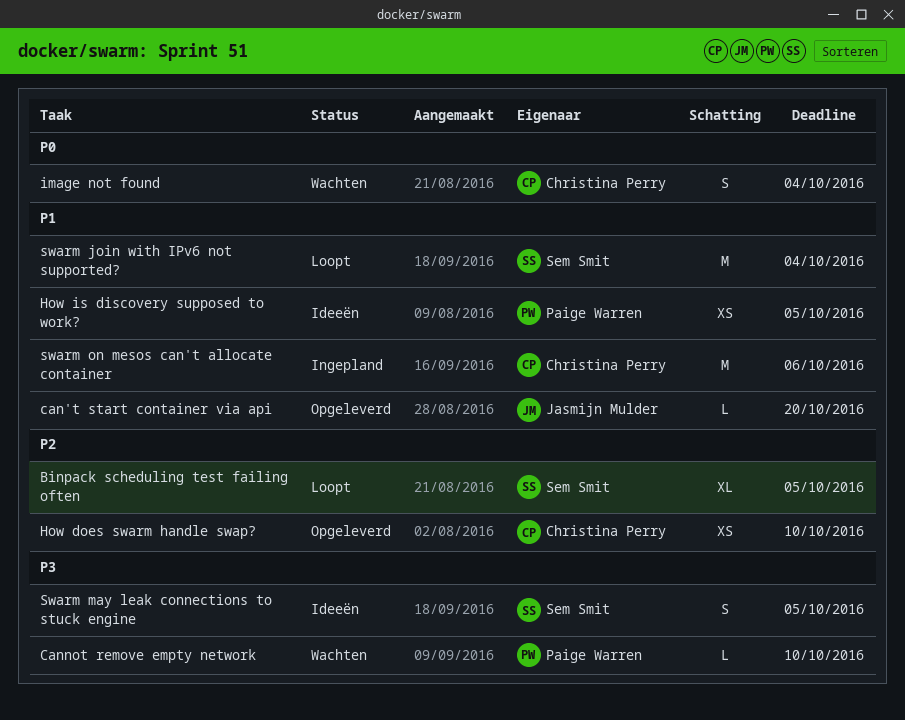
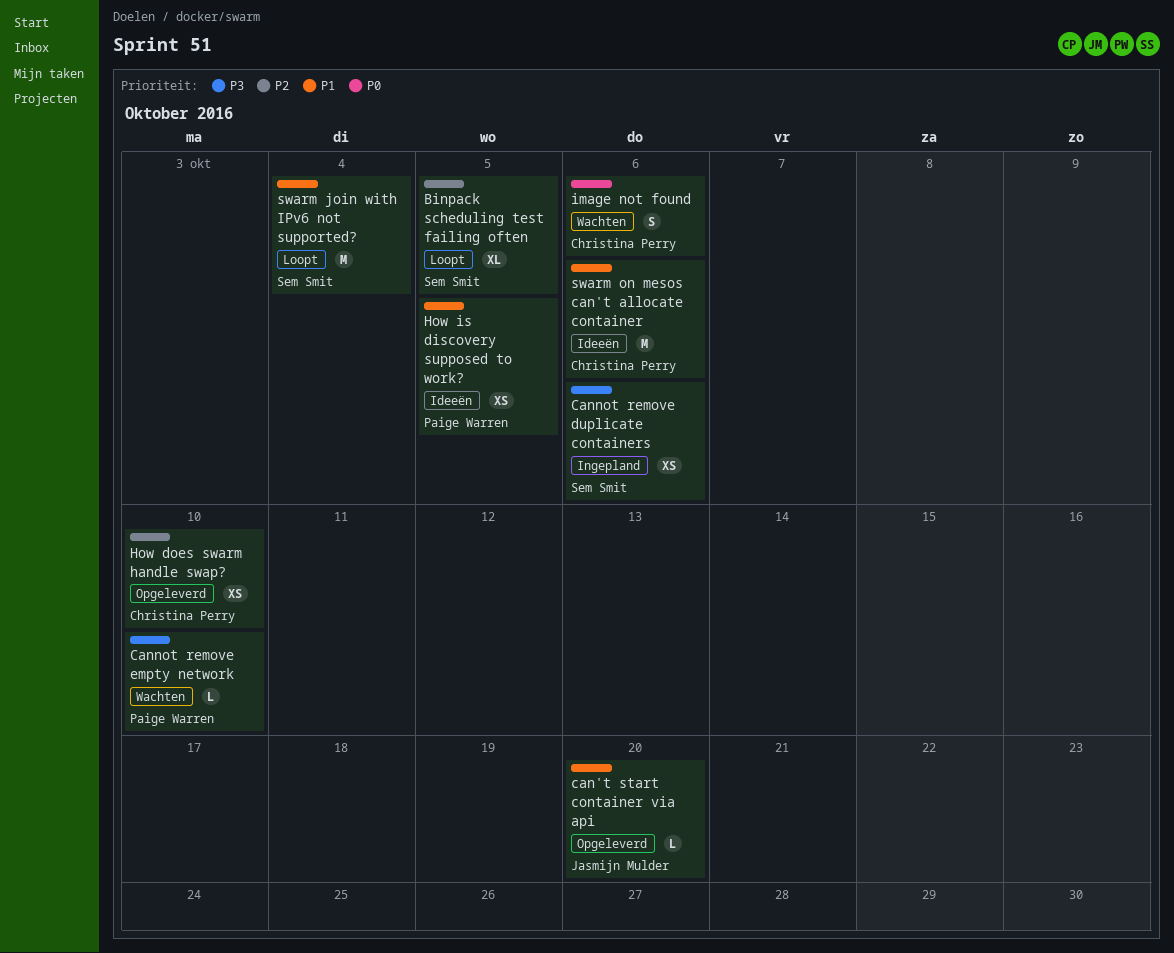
Cannot remove duplicate containers: none -> present
image not found, due: Oct 4 -> Oct 6
Swarm may leak connections to stuck engine: present -> none
swarm on mesos can't allocate container, status: Ingepland -> Ideeën

